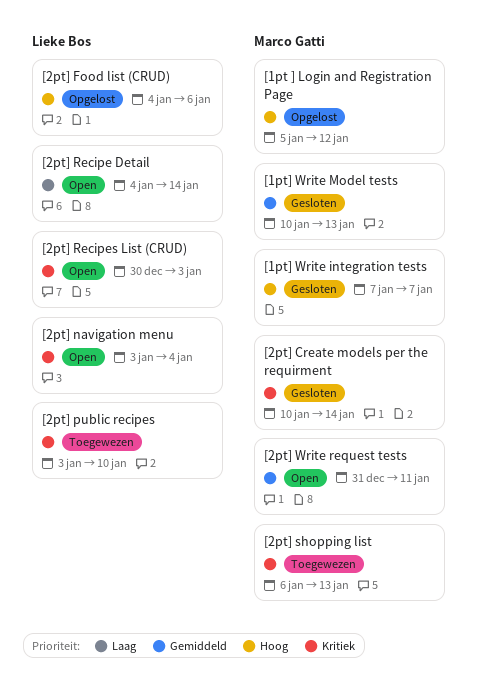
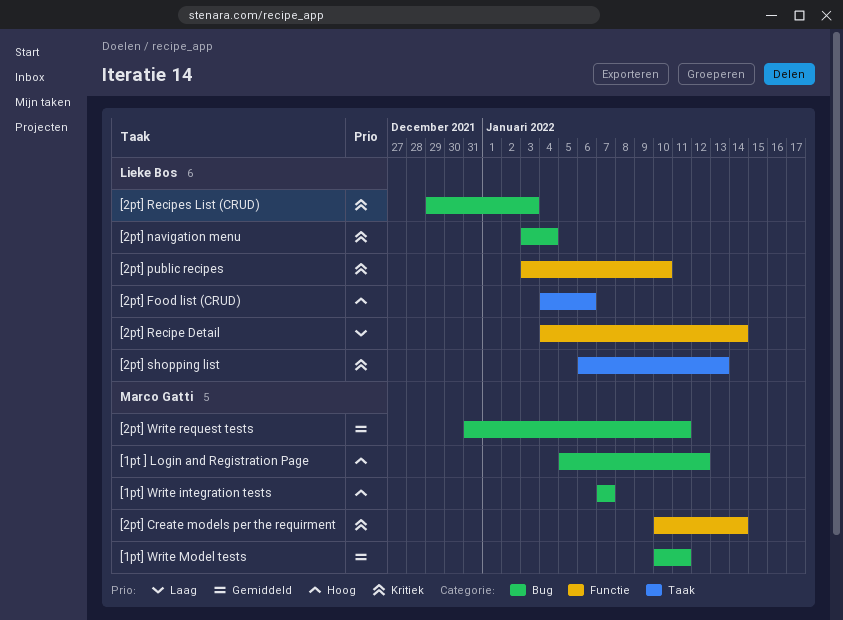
[1pt] Write Model tests, due: Jan 13 -> Jan 11
[2pt] Recipes List (CRUD), start: Dec 30 -> Dec 29
[2pt] shopping list, owner: Marco Gatti -> Lieke Bos

